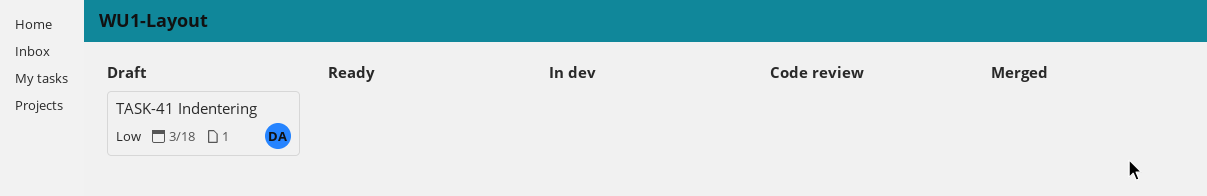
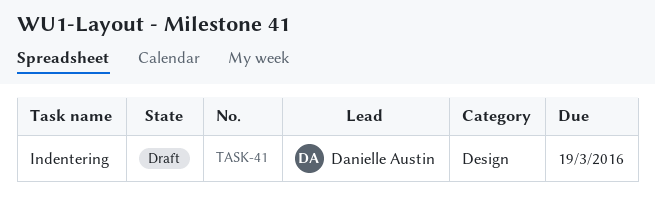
TASK-41, due: Mar 18 -> Mar 19

